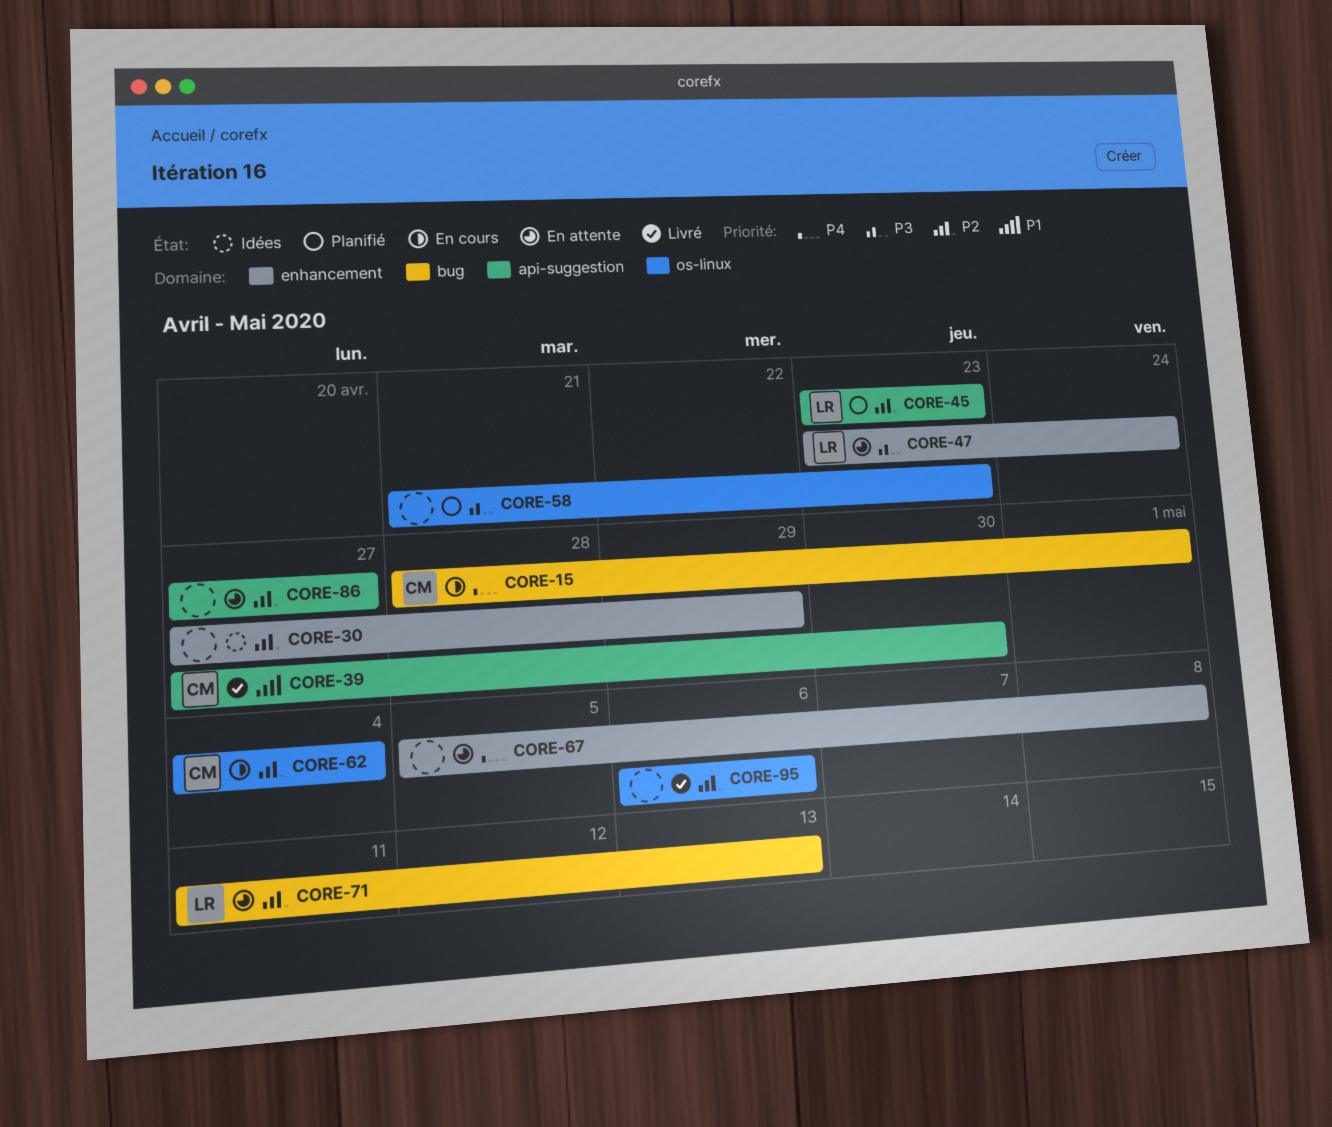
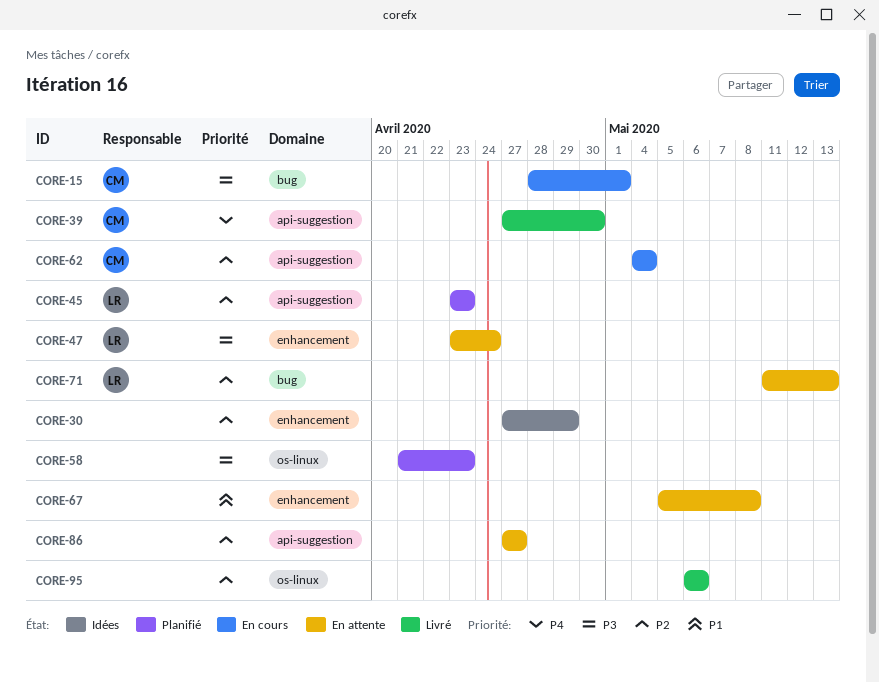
CORE-15, priority: P4 -> P3
CORE-39, priority: P1 -> P4
CORE-62, label: os-linux -> api-suggestion
CORE-67, priority: P4 -> P1

